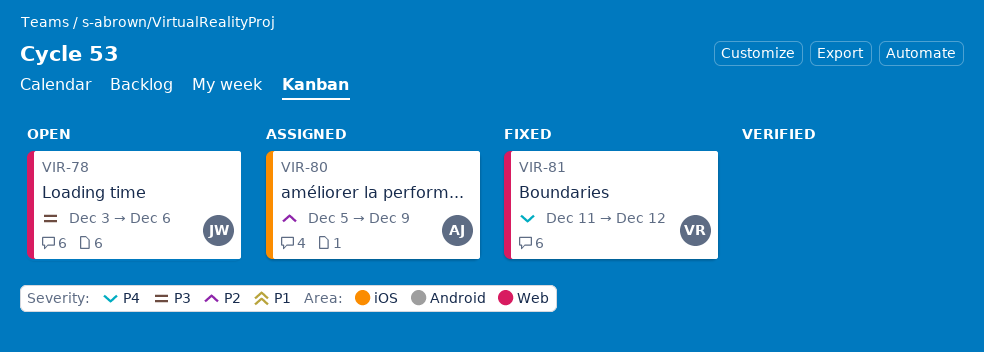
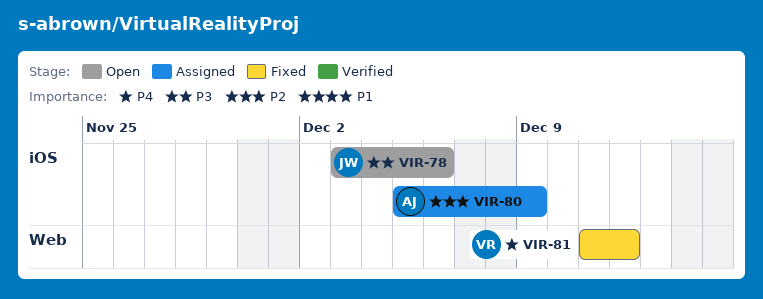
VIR-78, label: Web -> iOS

